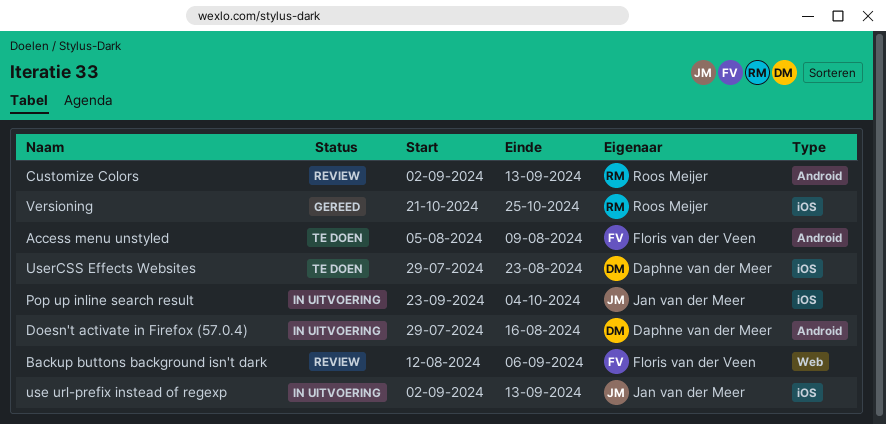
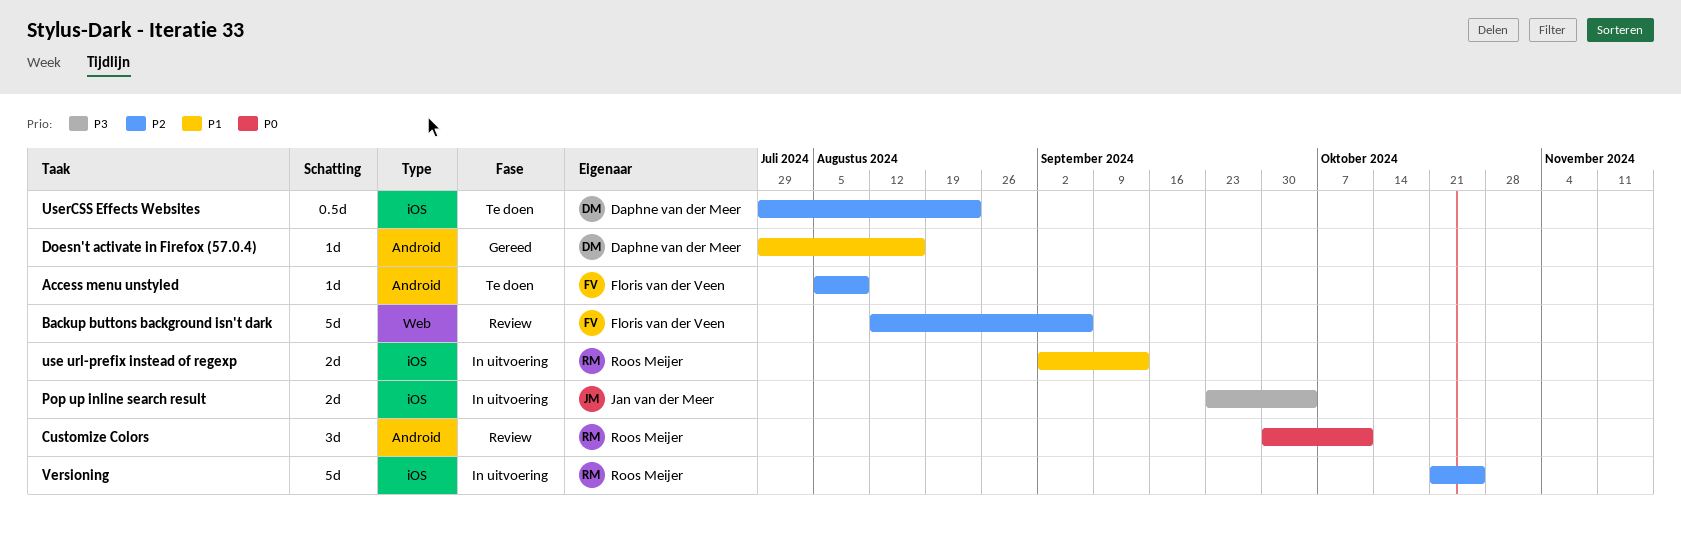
Customize Colors, start: Sep 2 -> Sep 30
Customize Colors, due: Sep 13 -> Oct 11
Doesn't activate in Firefox (57.0.4), status: In uitvoering -> Gereed
use url-prefix instead of regexp, owner: Jan van der Meer -> Roos Meijer
Versioning, status: Gereed -> In uitvoering

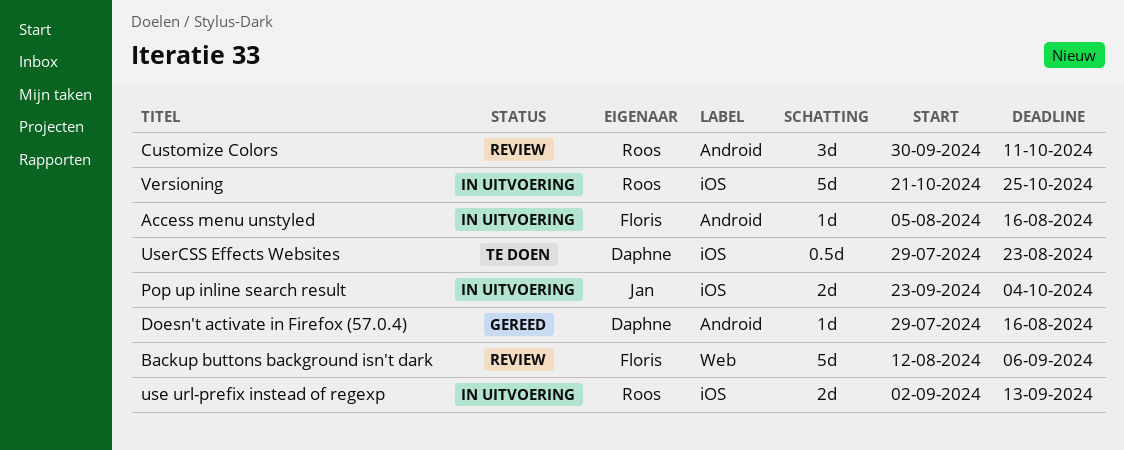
Access menu unstyled, status: Te doen -> In uitvoering
Access menu unstyled, due: Aug 9 -> Aug 16

